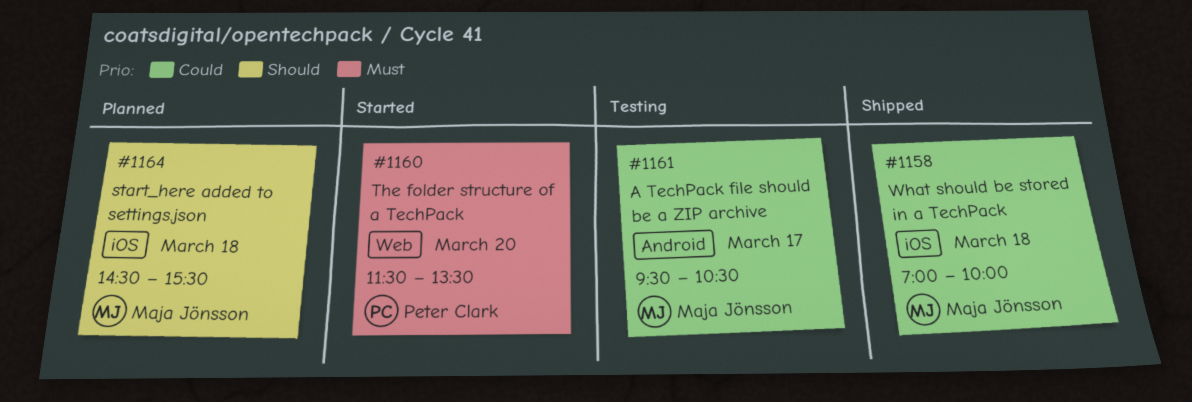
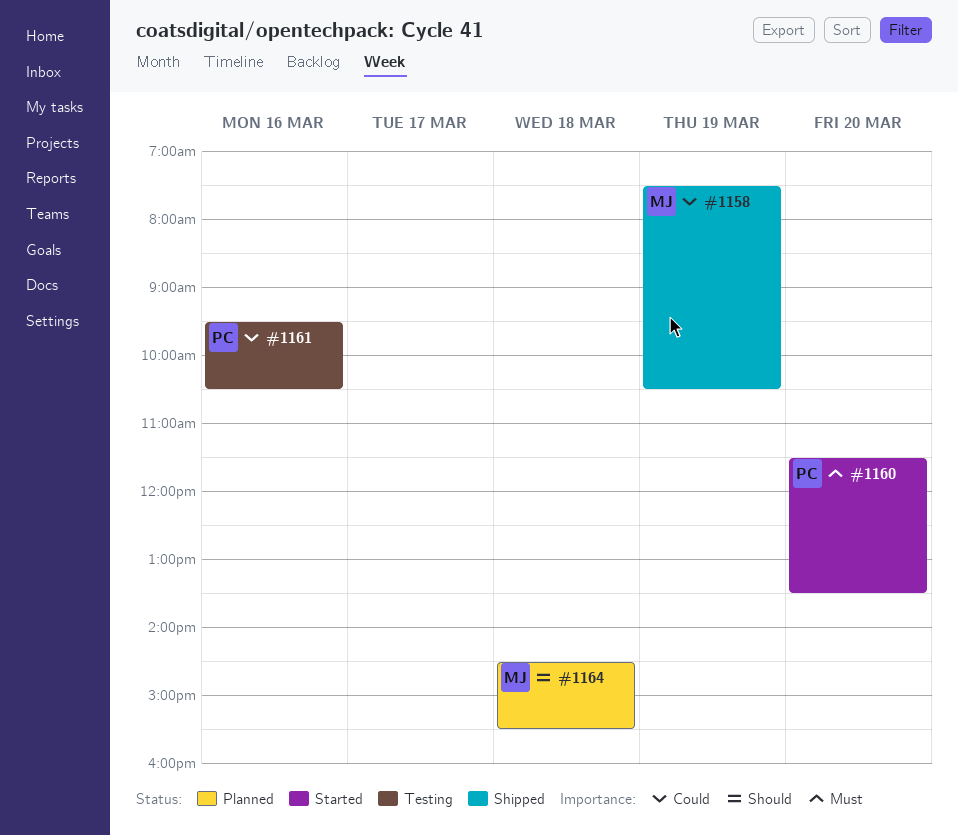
#1158, day: Mar 18 -> Mar 19
#1158, begins: 07:00 -> 07:30
#1158, ends: 10:00 -> 10:30
#1161, owner: Maja Jönsson -> Peter Clark
#1161, day: Mar 17 -> Mar 16

